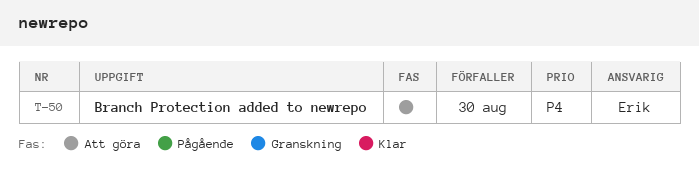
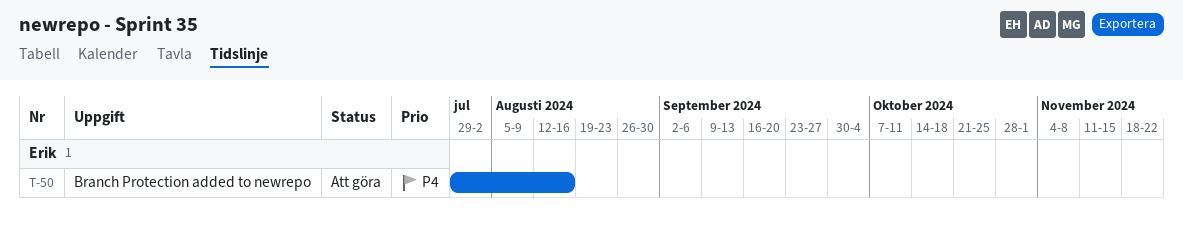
T-50, due: Aug 30 -> Aug 16

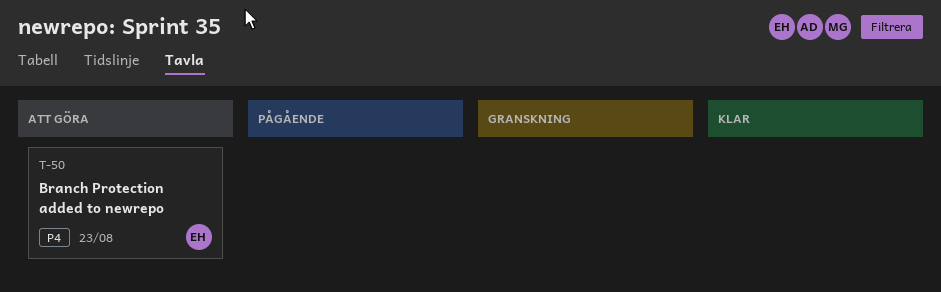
T-50, due: Aug 16 -> Aug 23

